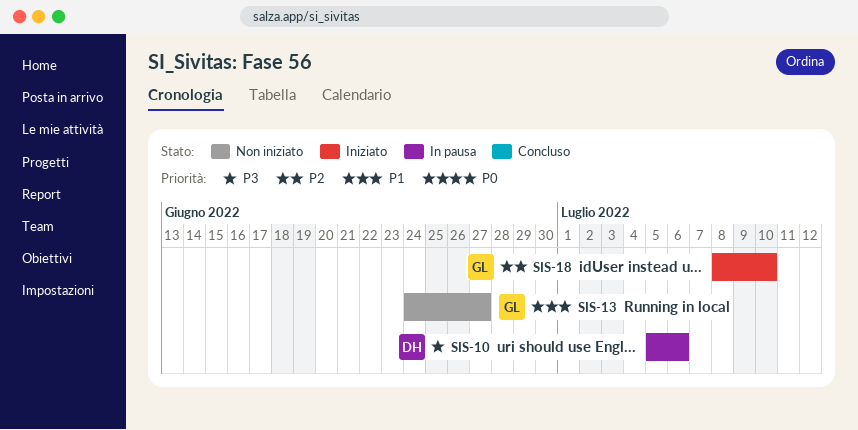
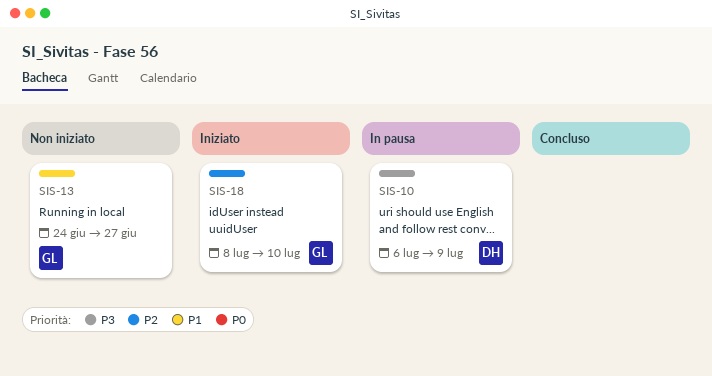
SIS-10, start: Jul 5 -> Jul 6
SIS-10, due: Jul 6 -> Jul 9

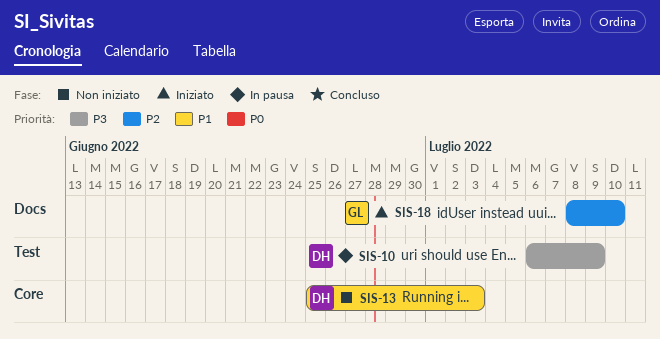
SIS-13, owner: GL -> DH
SIS-13, start: Jun 24 -> Jun 25
SIS-13, due: Jun 27 -> Jul 3

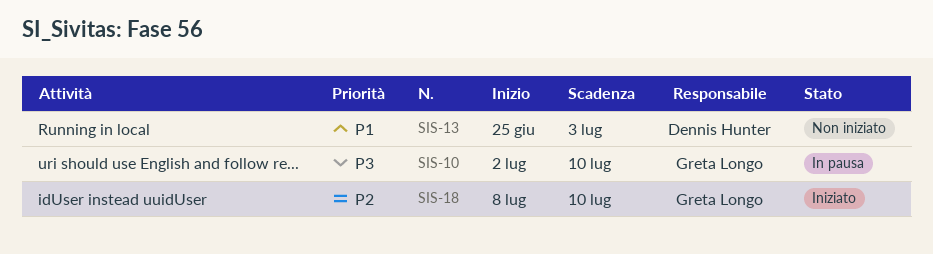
SIS-10, owner: Dennis Hunter -> Greta Longo
SIS-10, start: Jul 6 -> Jul 2
SIS-10, due: Jul 9 -> Jul 10

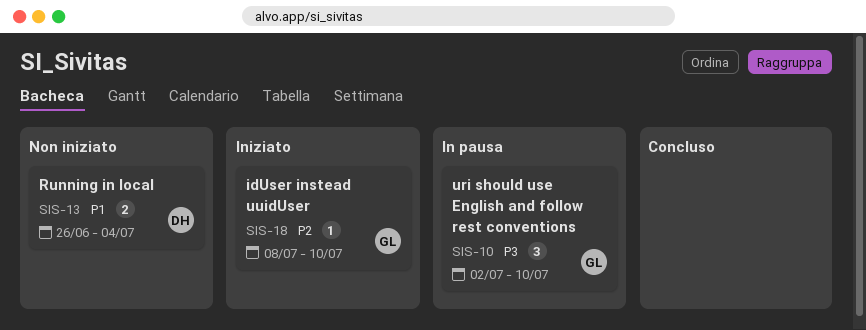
SIS-13, start: Jun 25 -> Jun 26
SIS-13, due: Jul 3 -> Jul 4

